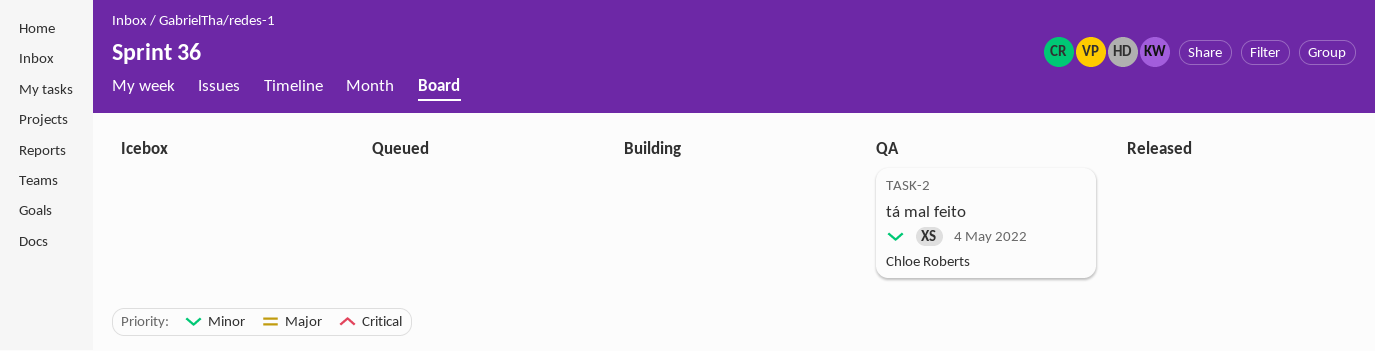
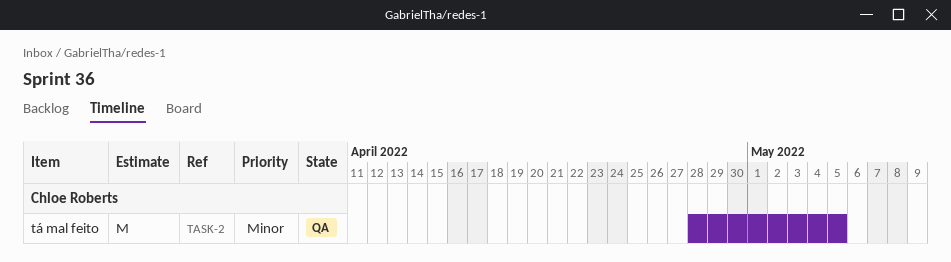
TASK-2, estimate: XS -> M
TASK-2, due: May 4 -> May 5

